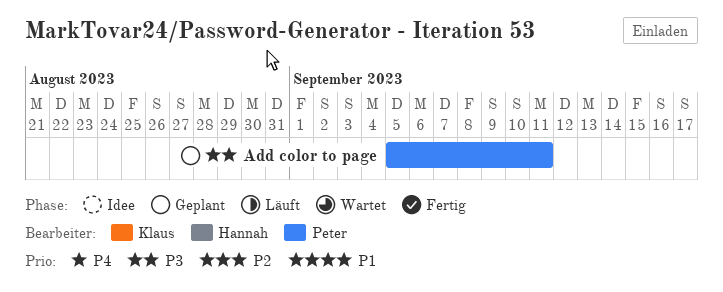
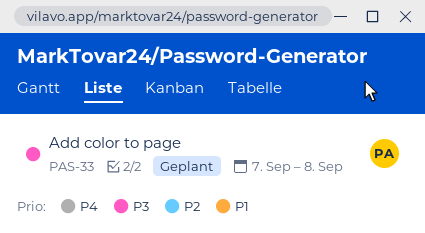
Add color to page, start: Sep 5 -> Sep 7
Add color to page, due: Sep 11 -> Sep 8

